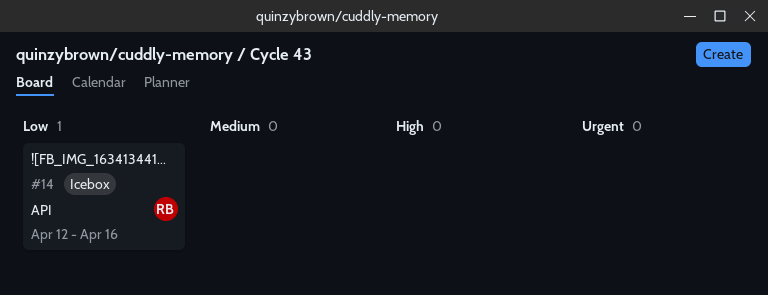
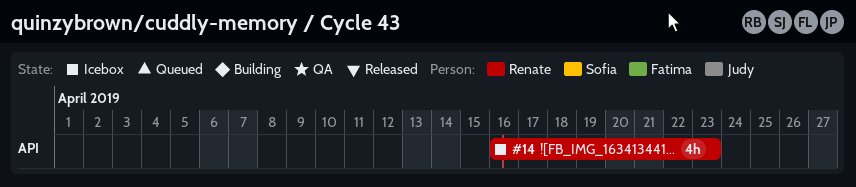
#14, start: Apr 12 -> Apr 16
#14, due: Apr 16 -> Apr 23

